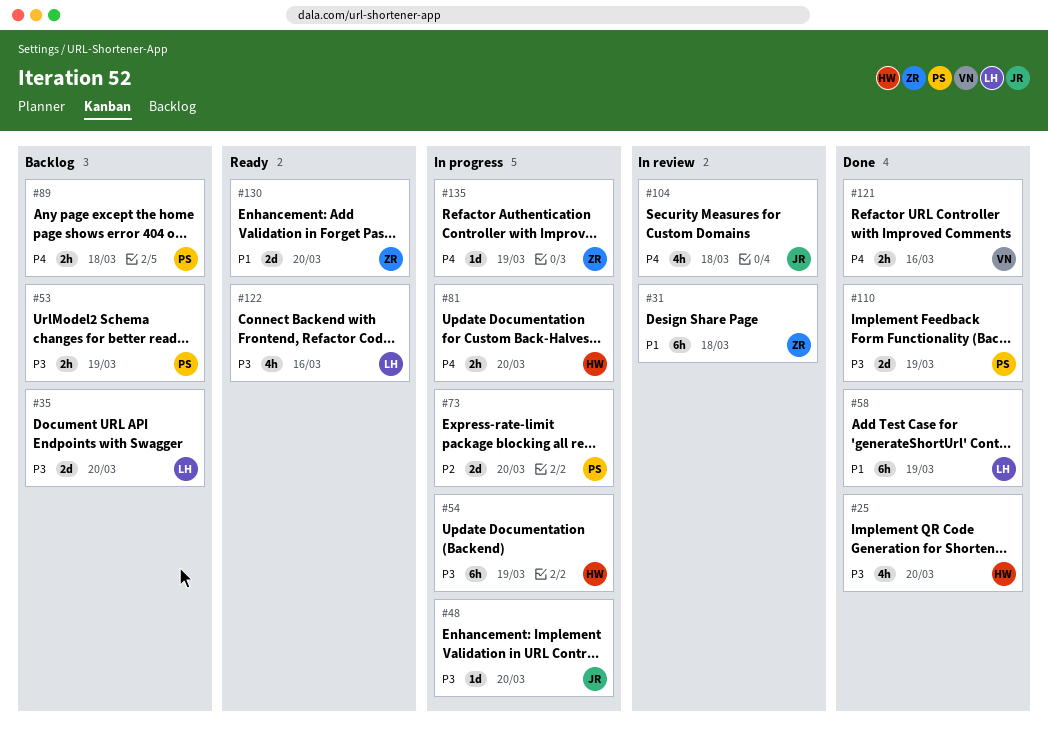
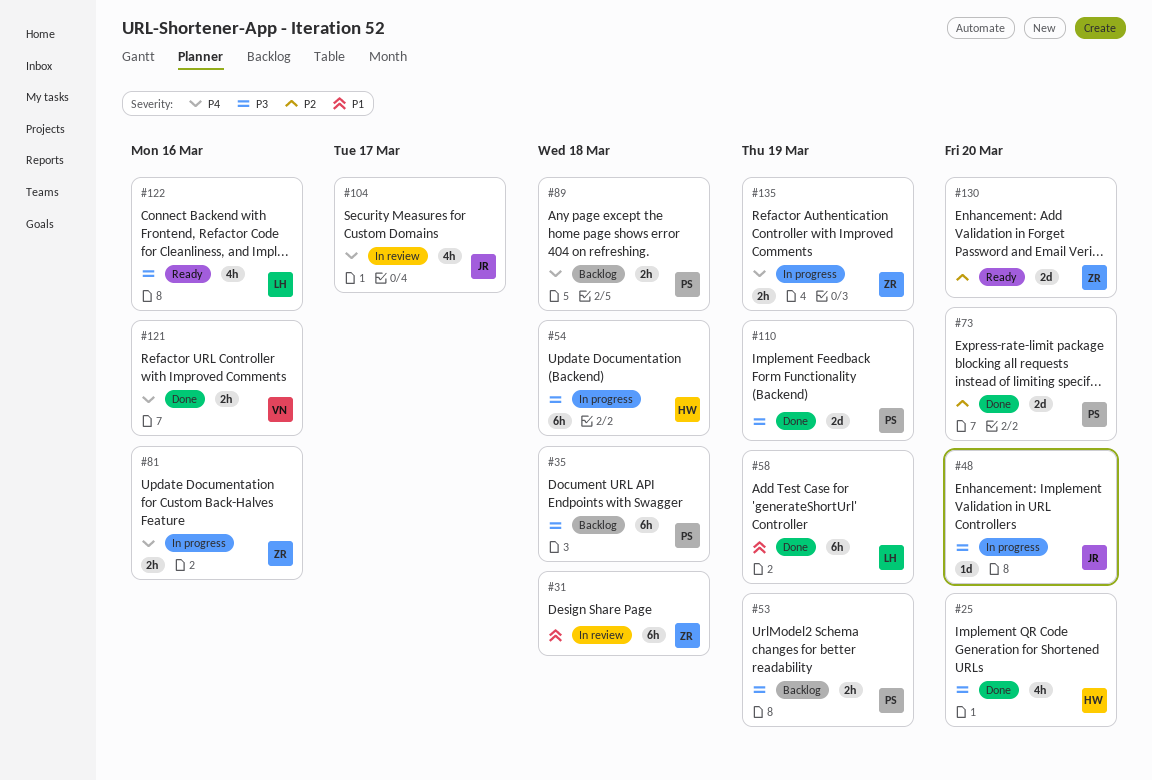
#35, owner: LH -> PS
#35, estimate: 2d -> 6h
#35, due: Mar 20 -> Mar 18
#54, due: Mar 19 -> Mar 18
#73, status: In progress -> Done
#81, owner: HW -> ZR
#81, due: Mar 20 -> Mar 16
#104, due: Mar 18 -> Mar 17
#130, priority: P1 -> P2
#135, estimate: 1d -> 2h

